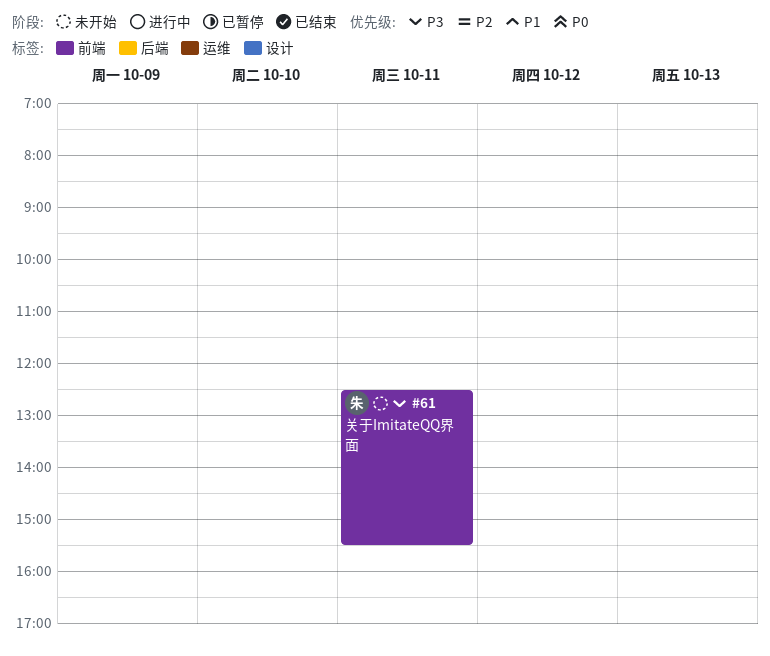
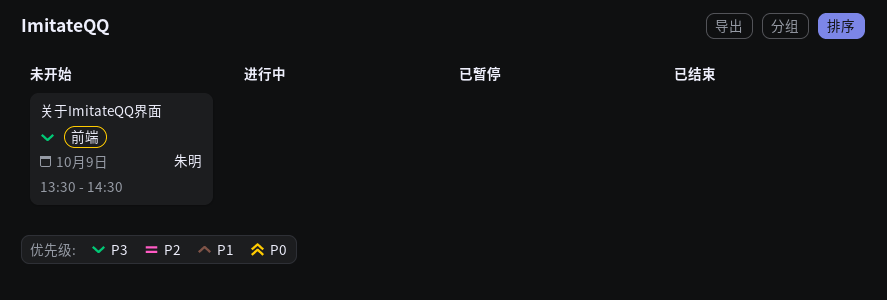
关于ImitateQQ界面, day: Oct 11 -> Oct 9
关于ImitateQQ界面, begins: 12:30 -> 13:30
关于ImitateQQ界面, ends: 15:30 -> 14:30

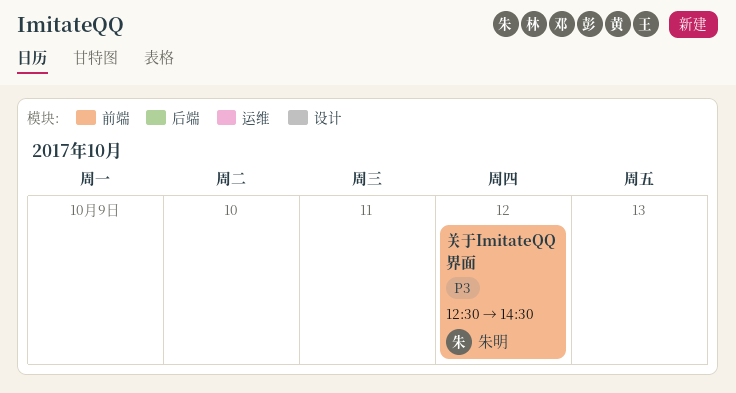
关于ImitateQQ界面, day: Oct 9 -> Oct 12
关于ImitateQQ界面, begins: 13:30 -> 12:30

